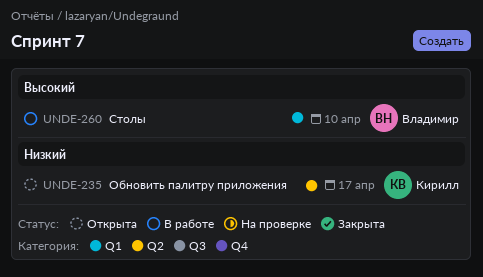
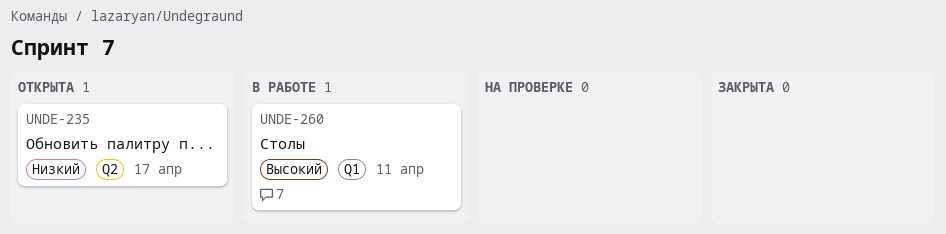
UNDE-260, due: Apr 10 -> Apr 11

